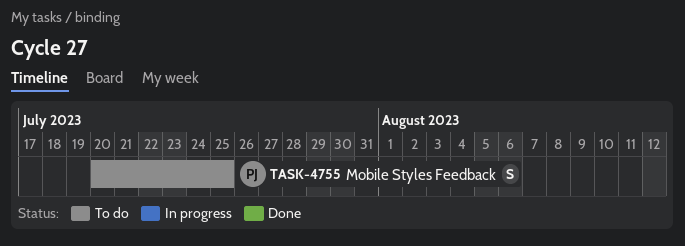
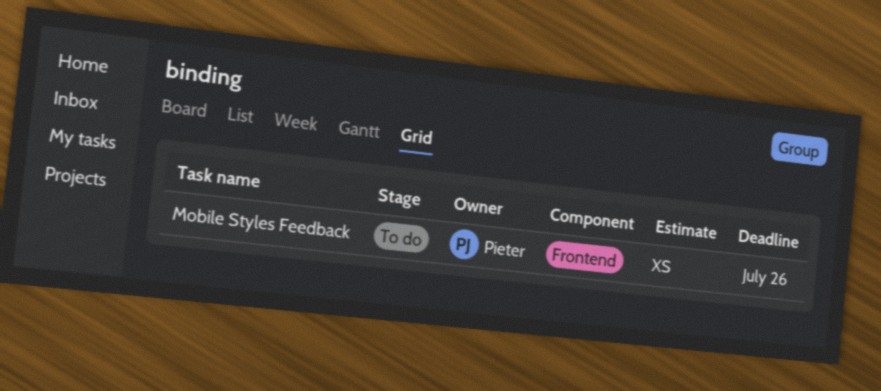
Mobile Styles Feedback, estimate: S -> XS
Mobile Styles Feedback, due: Jul 25 -> Jul 26

